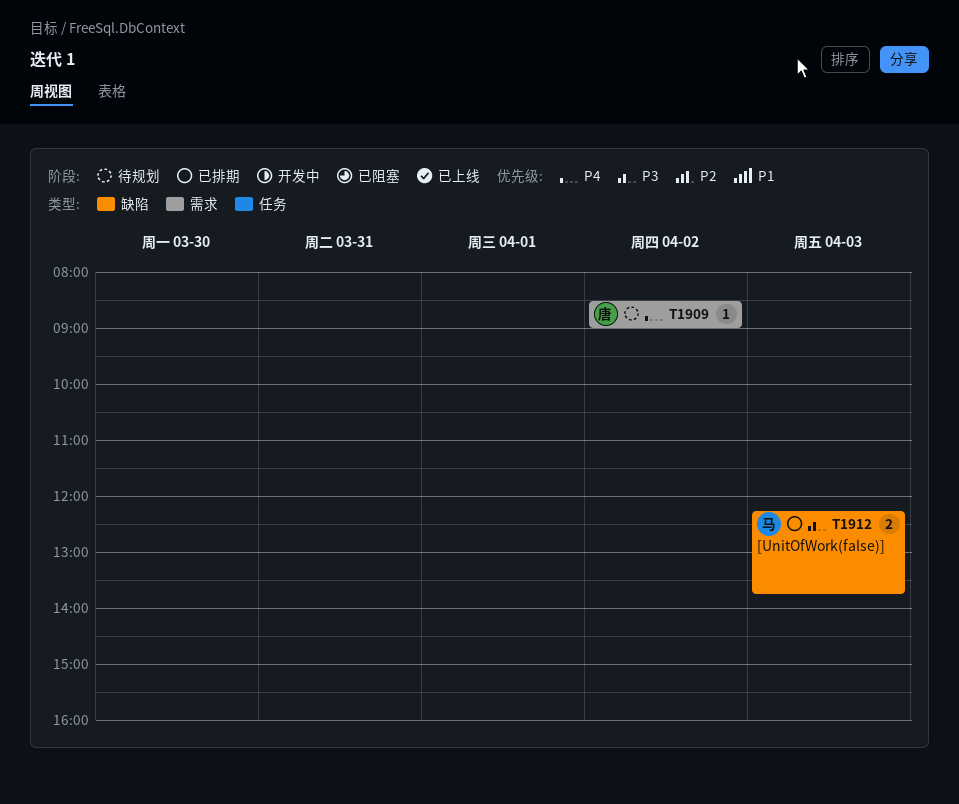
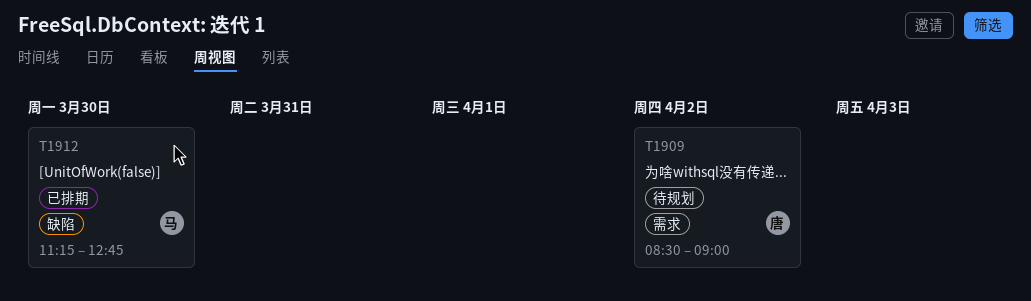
T1912, day: Apr 3 -> Mar 30
T1912, begins: 12:15 -> 11:15
T1912, ends: 13:45 -> 12:45

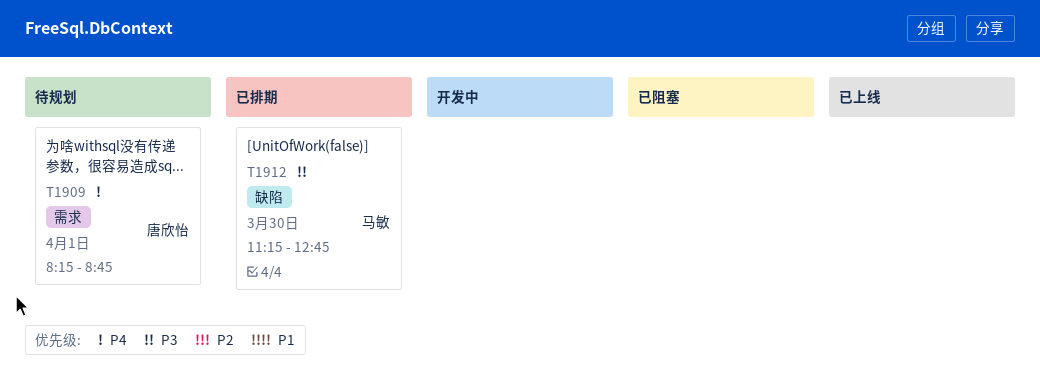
T1909, day: Apr 2 -> Apr 1
T1909, begins: 08:30 -> 08:15
T1909, ends: 09:00 -> 08:45

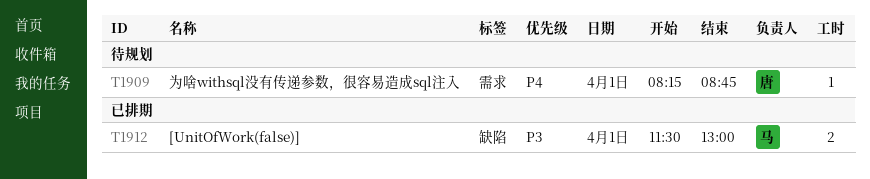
T1912, day: Mar 30 -> Apr 1
T1912, begins: 11:15 -> 11:30
T1912, ends: 12:45 -> 13:00

